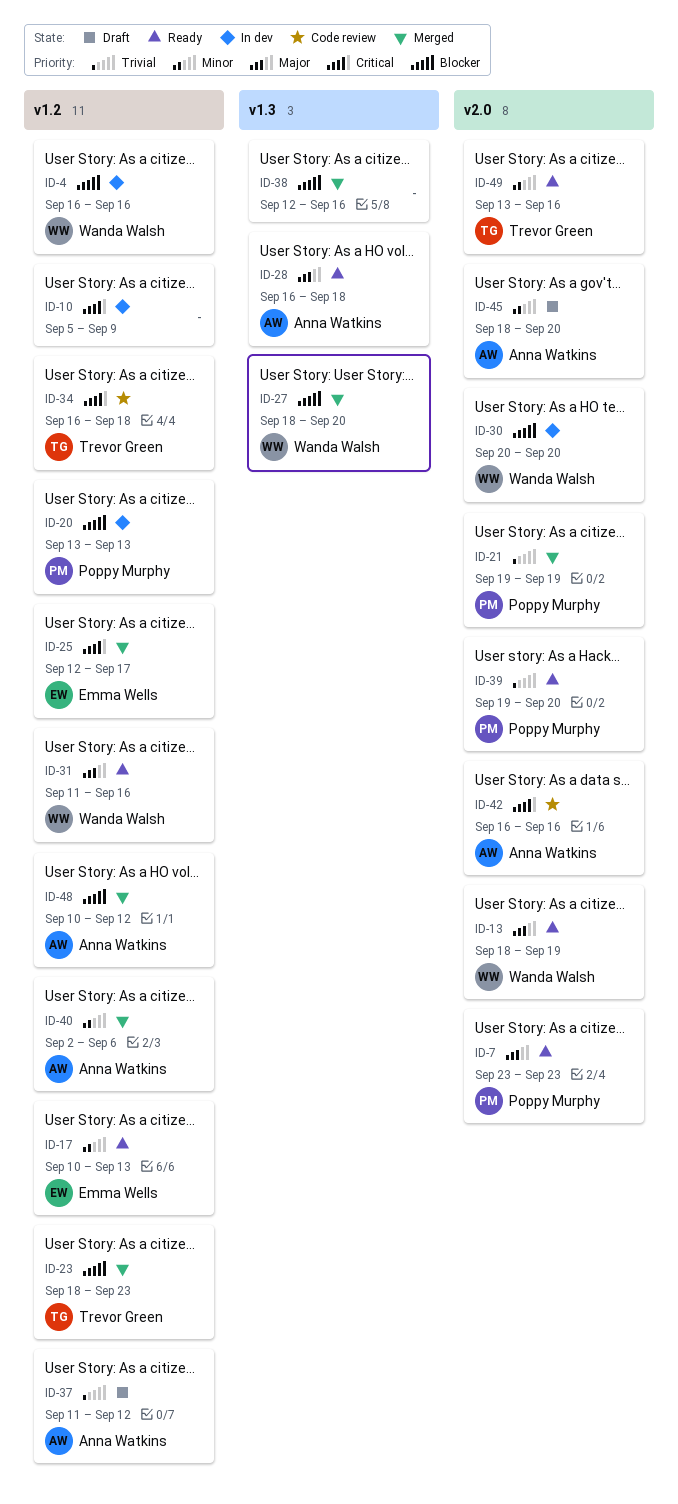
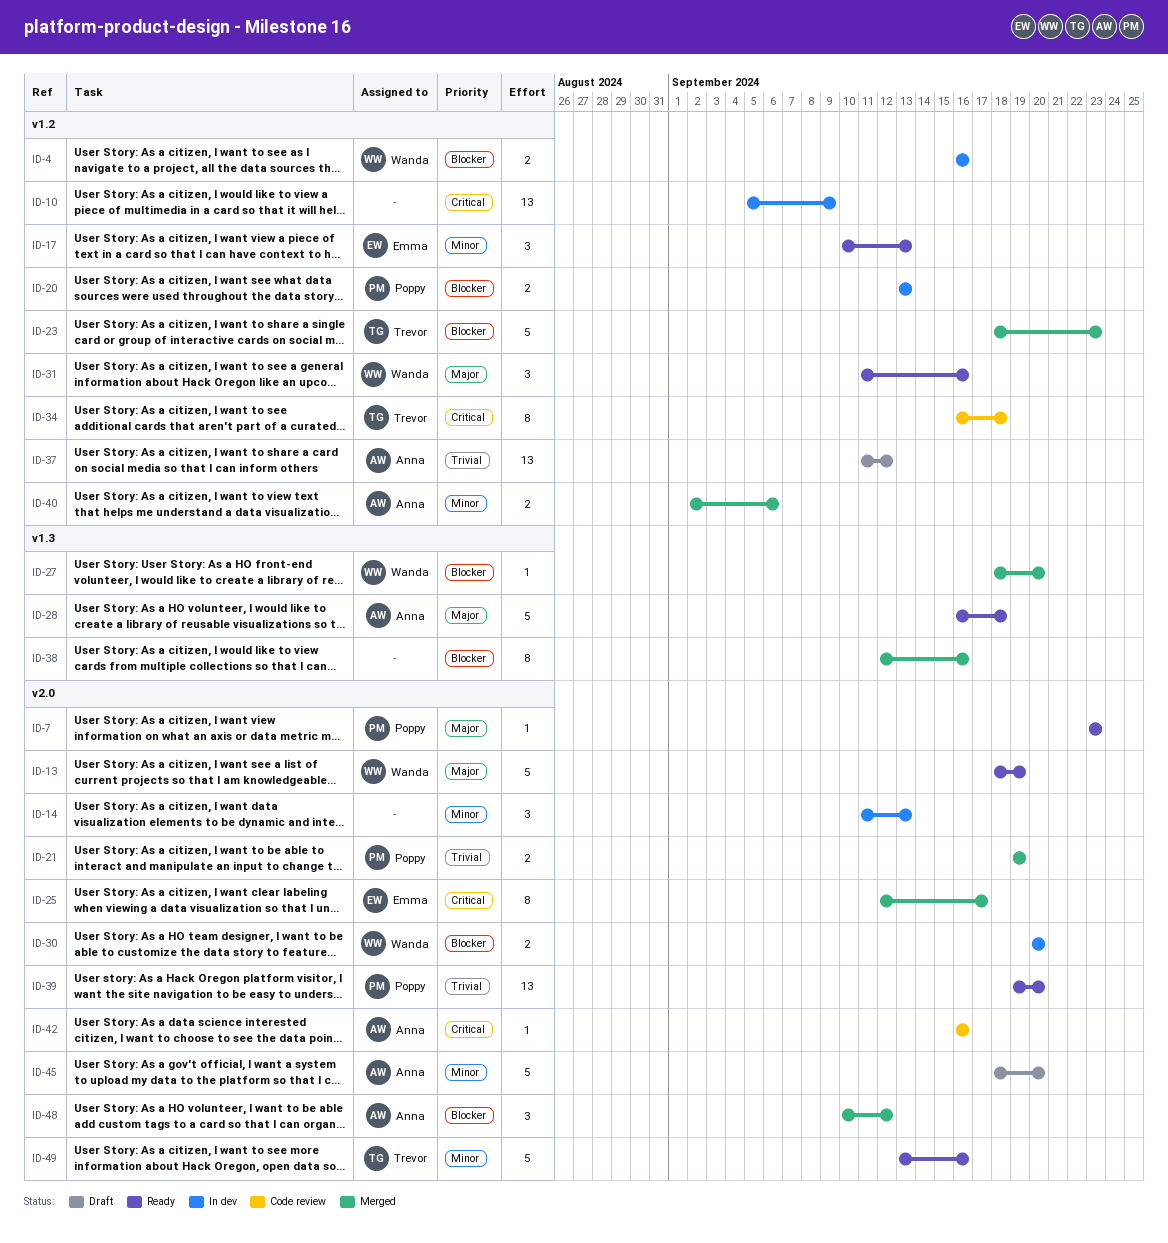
ID-14: none -> present
ID-25, label: v1.2 -> v2.0
ID-48, label: v1.2 -> v2.0

